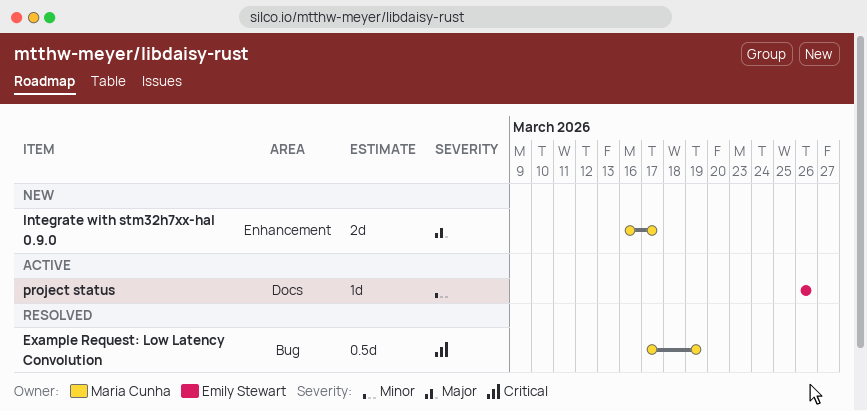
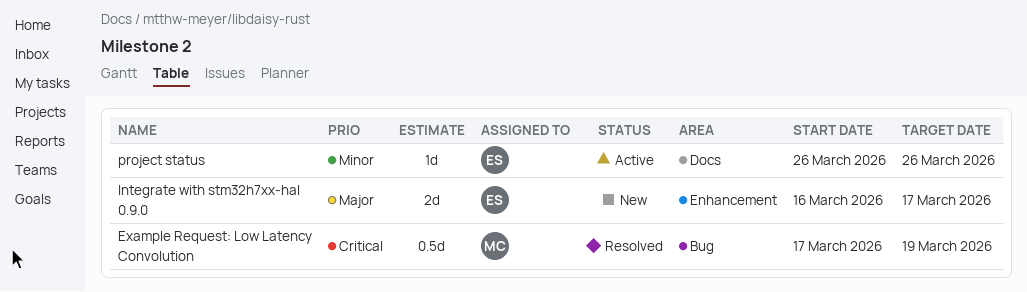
Integrate with stm32h7xx-hal 0.9.0, owner: Maria Cunha -> Emily Stewart

